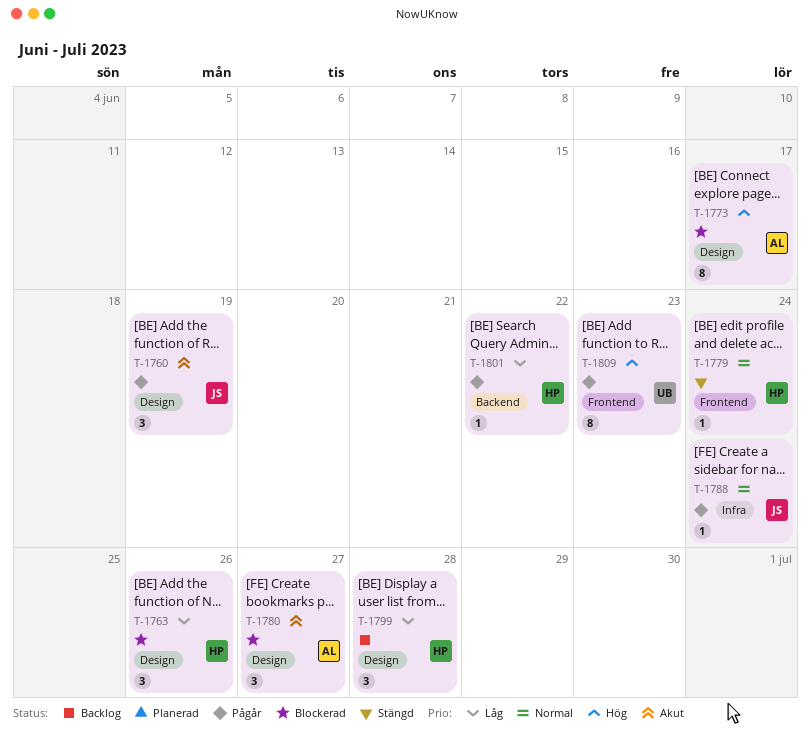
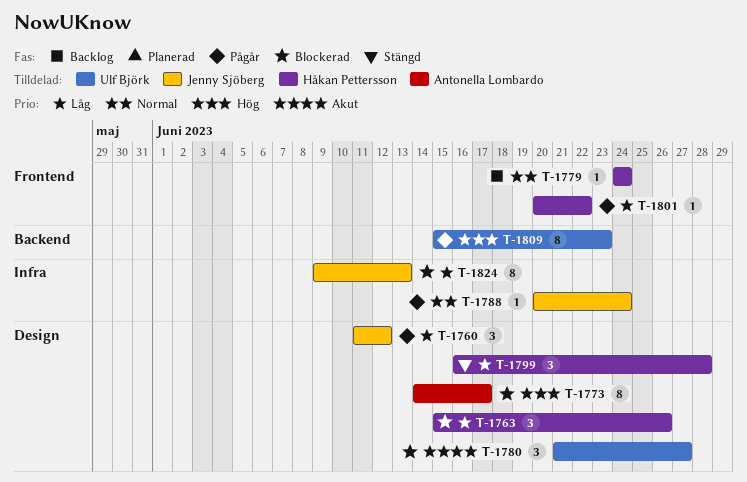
T-1760, priority: Akut -> Låg
T-1760, due: Jun 19 -> Jun 12
T-1779, status: Stängd -> Backlog
T-1780, owner: Antonella Lombardo -> Ulf Björk
T-1799, status: Backlog -> Stängd
T-1801, label: Backend -> Frontend
T-1809, label: Frontend -> Backend
T-1824: none -> present

